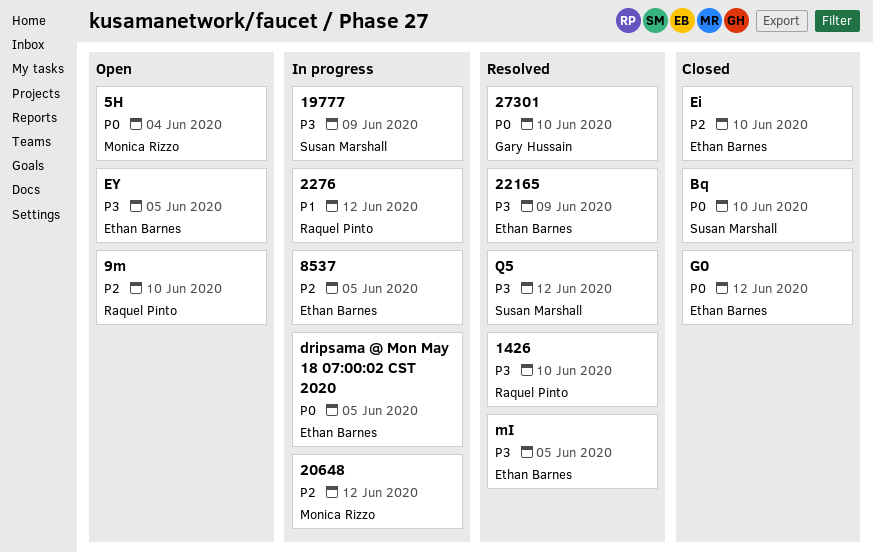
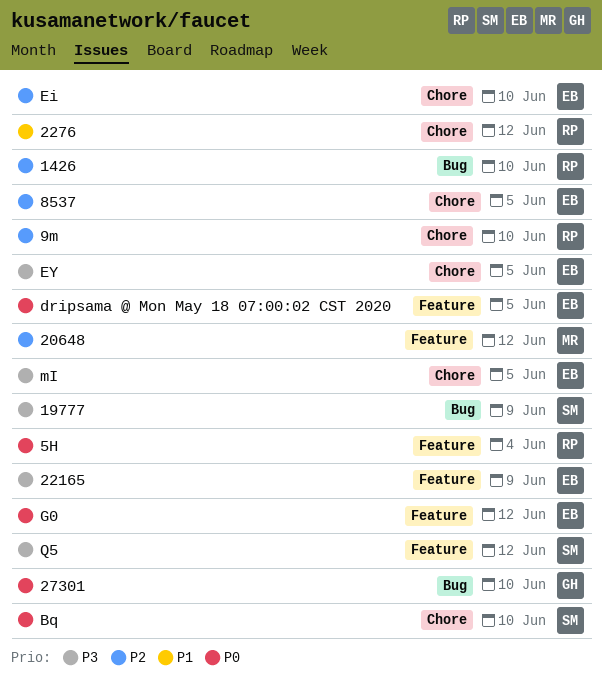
1426, priority: P3 -> P2
5H, owner: Monica Rizzo -> Raquel Pinto

